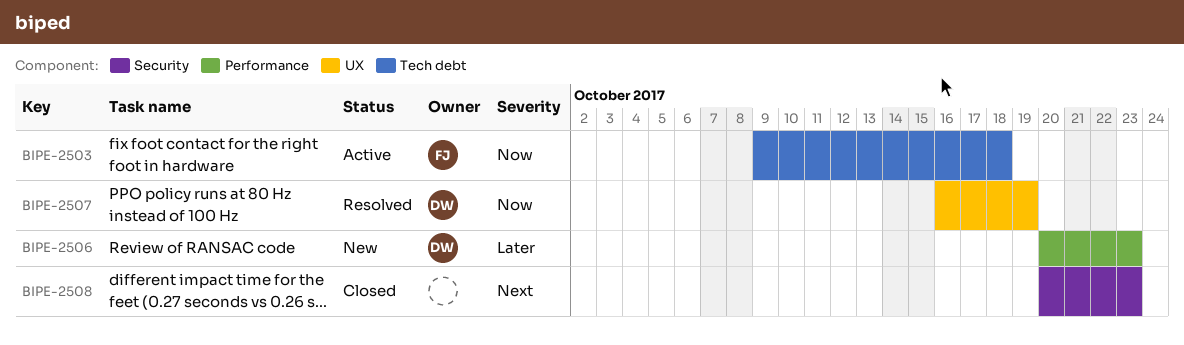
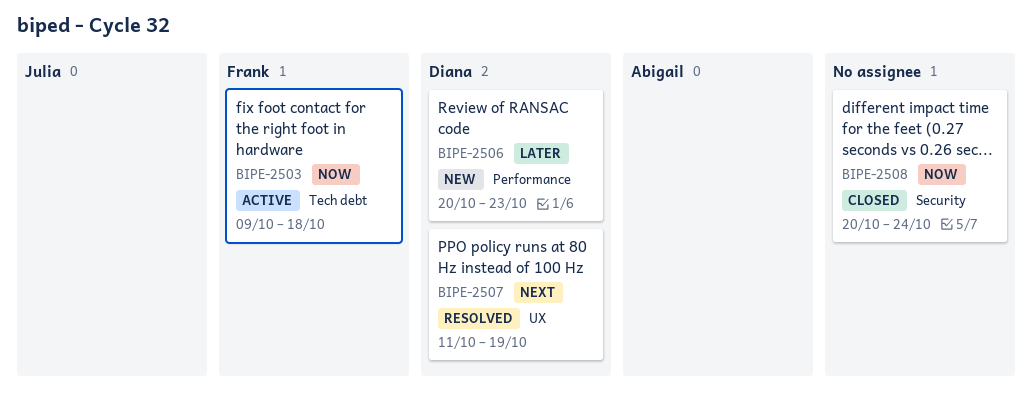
BIPE-2507, priority: Now -> Next
BIPE-2507, start: Oct 16 -> Oct 11
BIPE-2508, priority: Next -> Now
BIPE-2508, due: Oct 23 -> Oct 24

